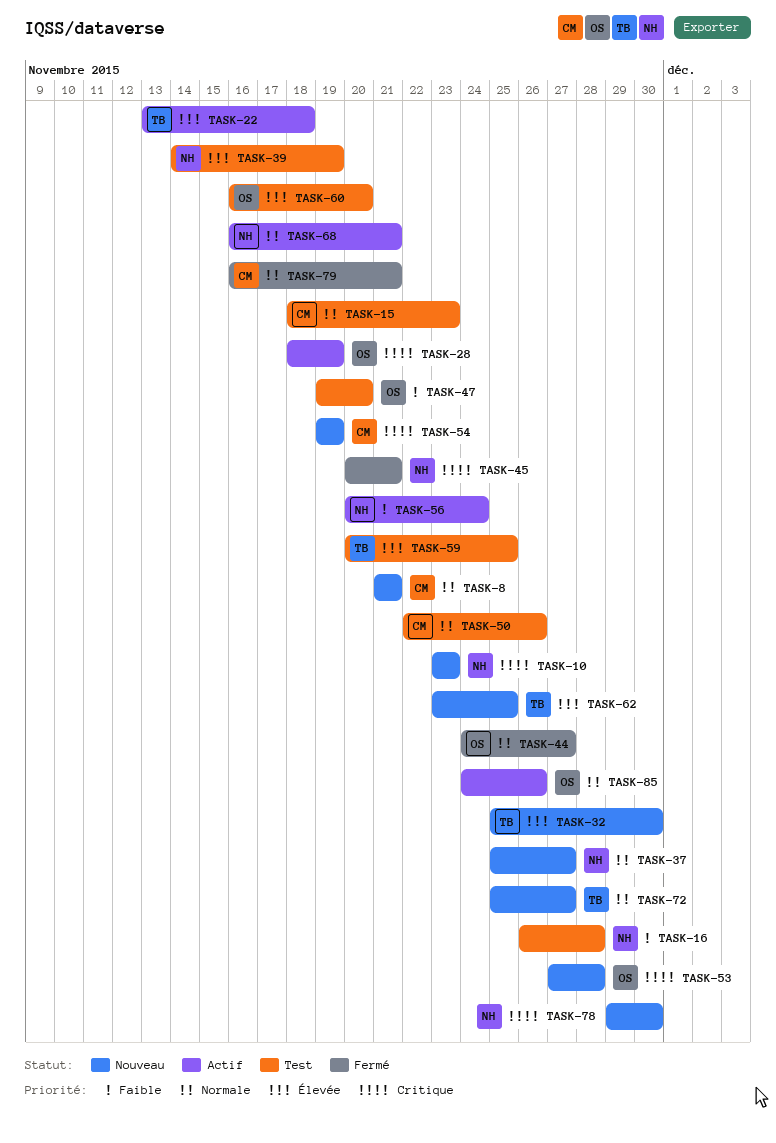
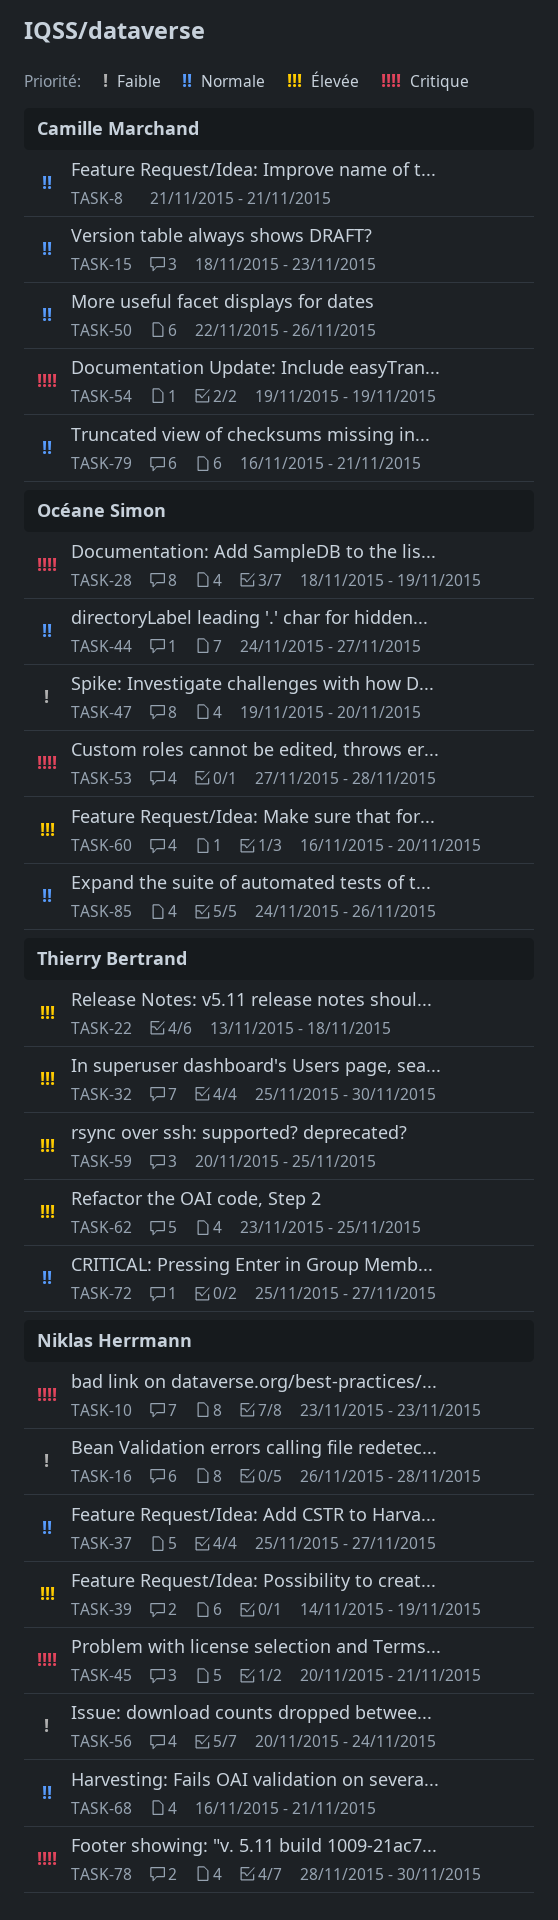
TASK-78, start: Nov 29 -> Nov 28

